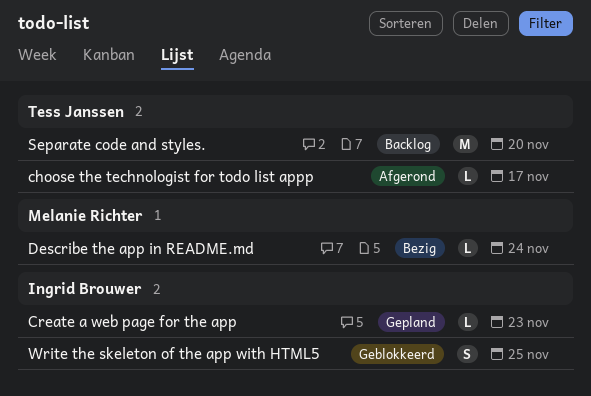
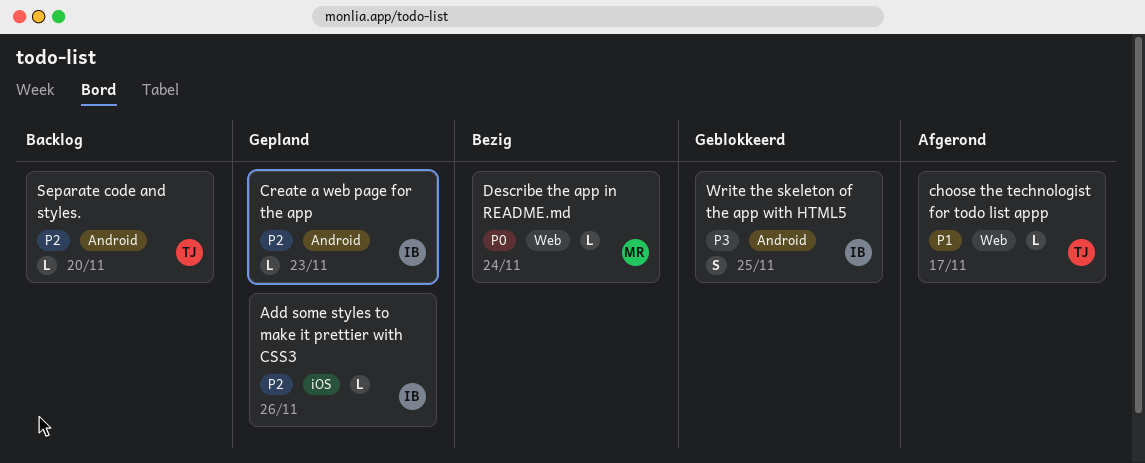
Add some styles to make it prettier with CSS3: none -> present
Separate code and styles., estimate: M -> L

